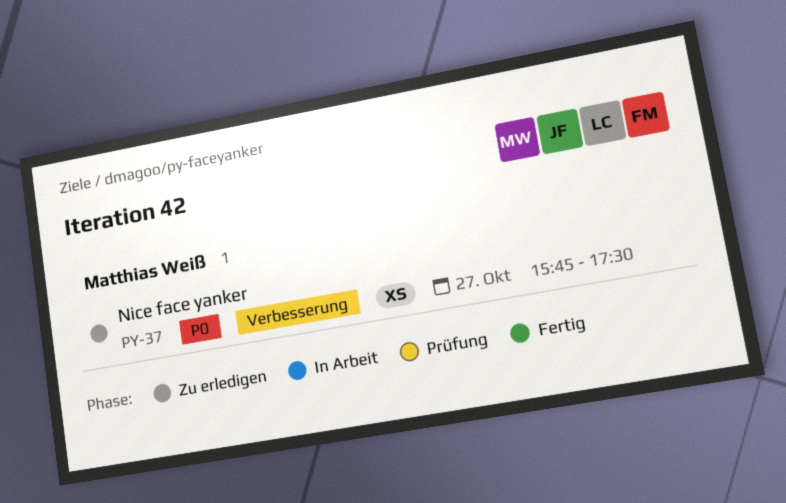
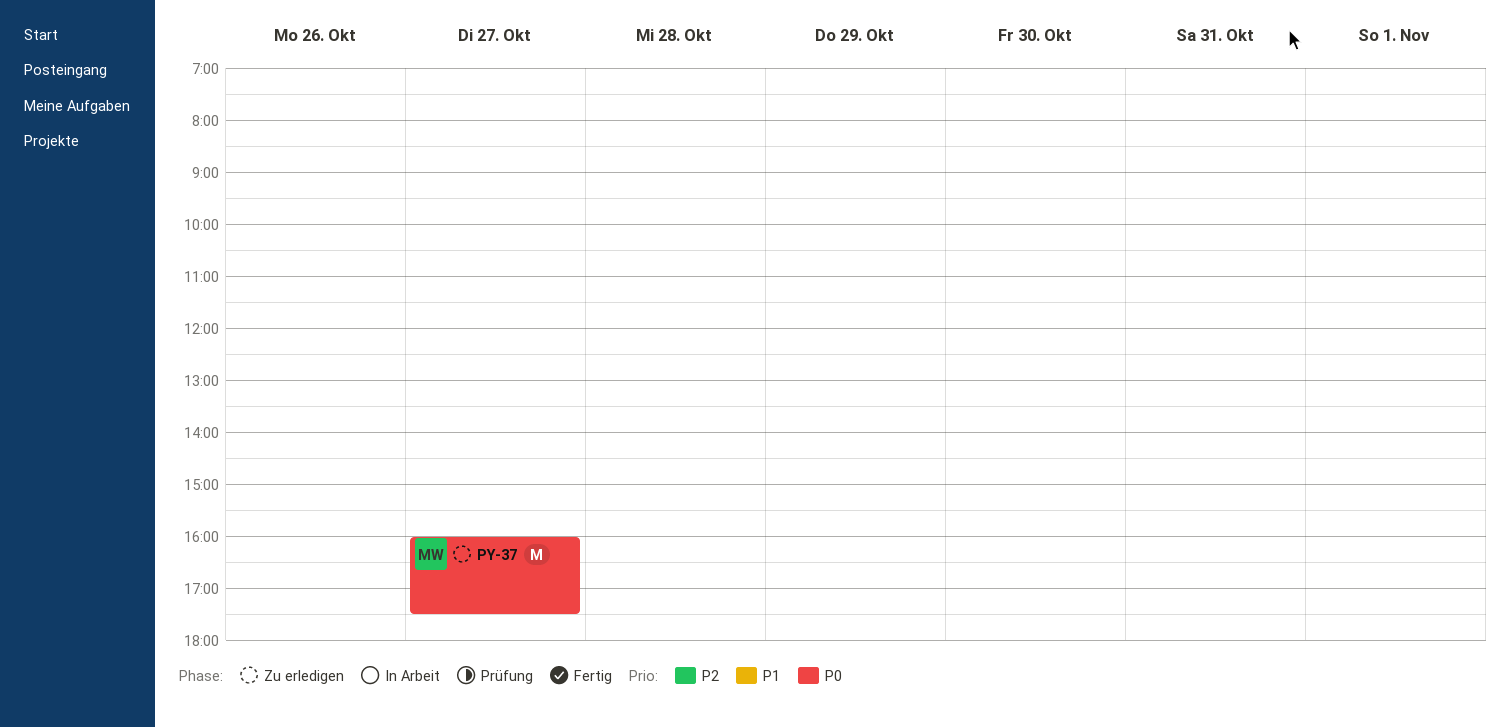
PY-37, estimate: XS -> M
PY-37, begins: 15:45 -> 16:00

